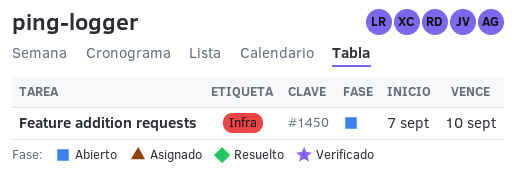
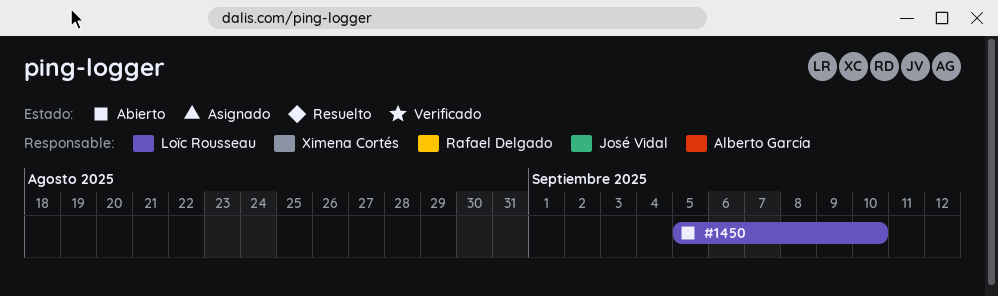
#1450, start: Sep 7 -> Sep 5

